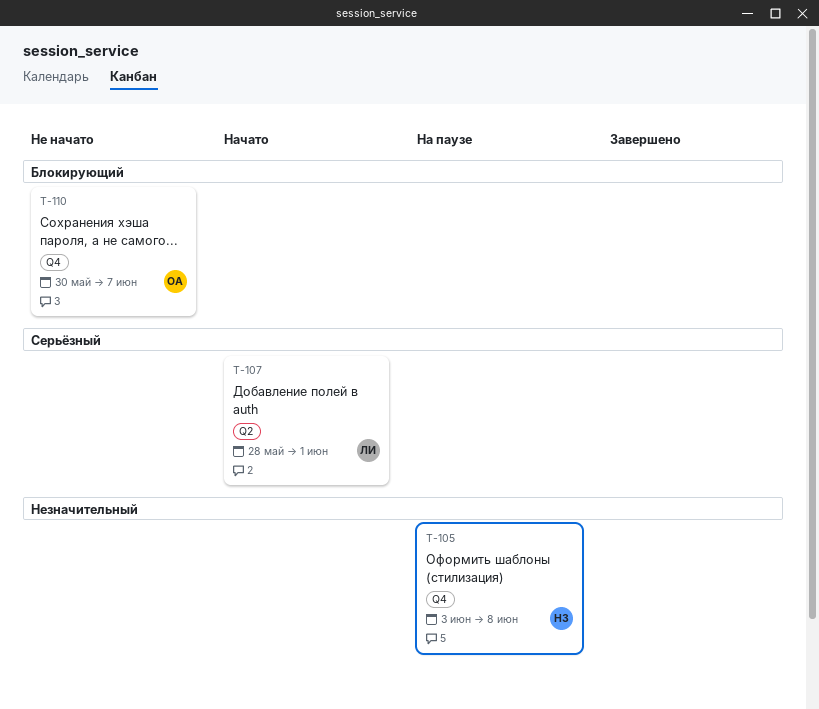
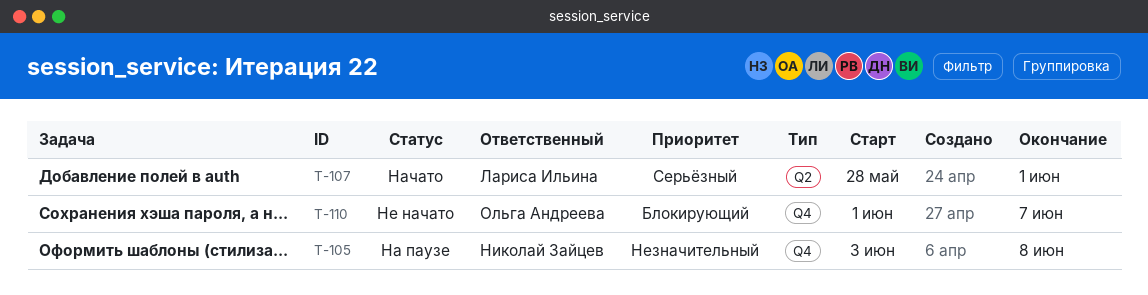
T-110, start: May 30 -> Jun 1

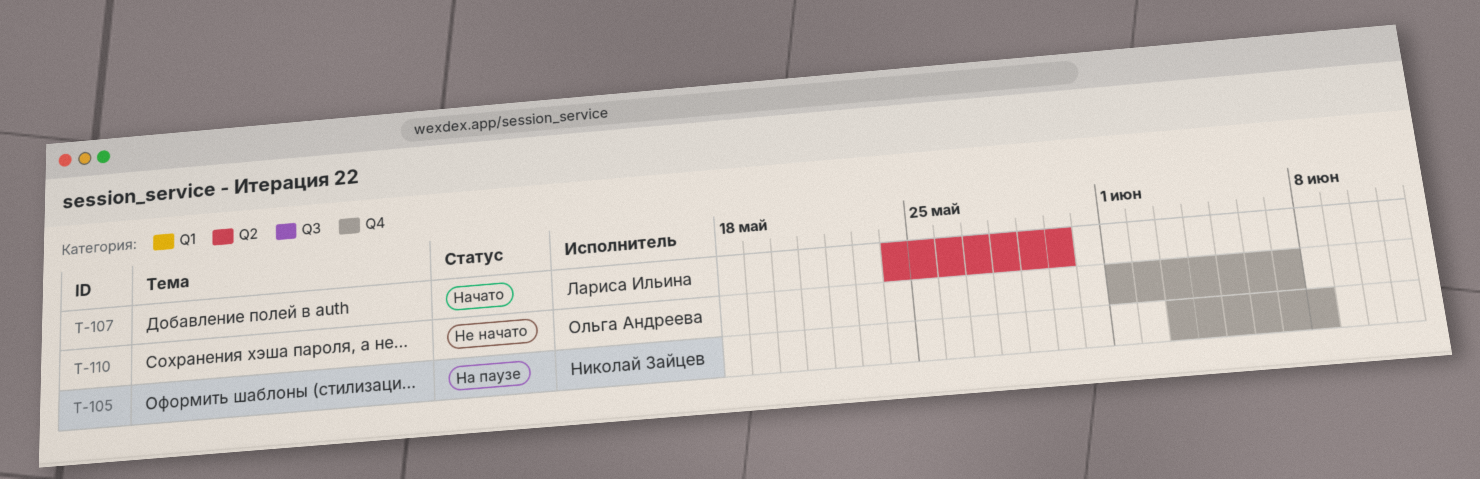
T-107, start: May 28 -> May 24
T-107, due: Jun 1 -> May 30

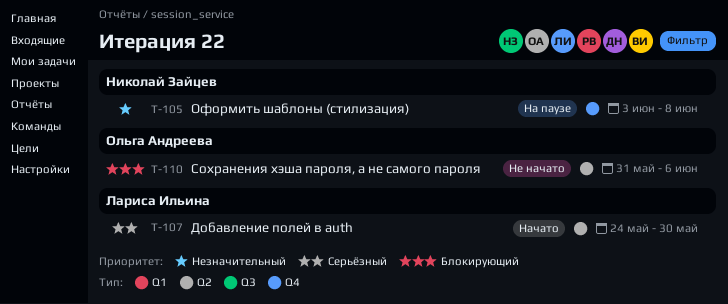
T-110, label: Q4 -> Q2
T-110, start: Jun 1 -> May 31
T-110, due: Jun 7 -> Jun 6

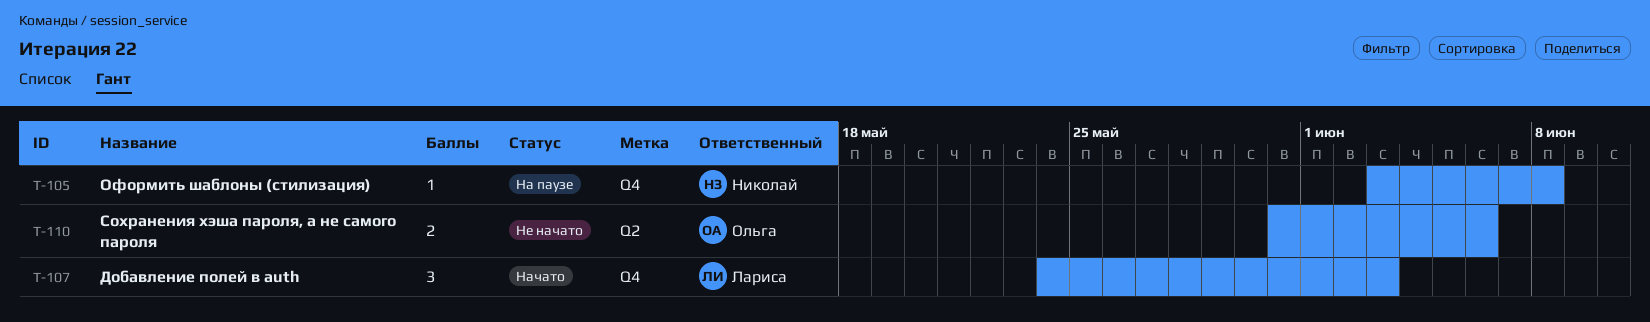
T-107, label: Q2 -> Q4
T-107, due: May 30 -> Jun 3

